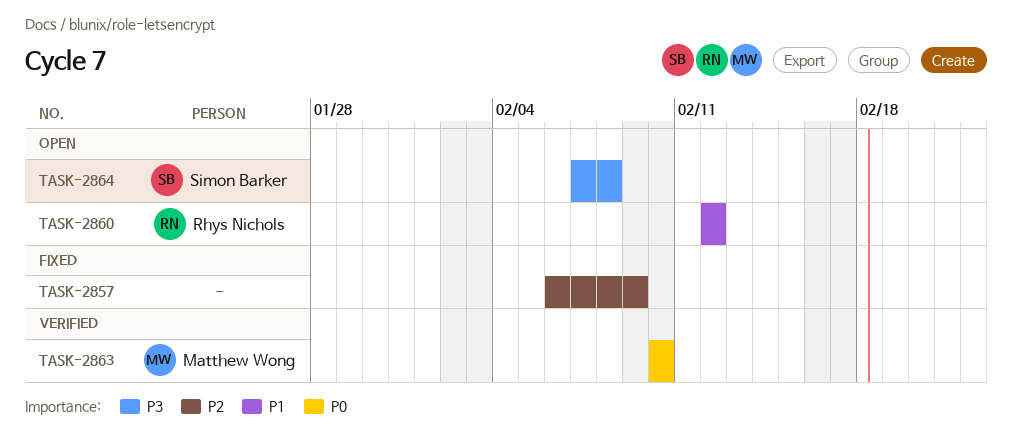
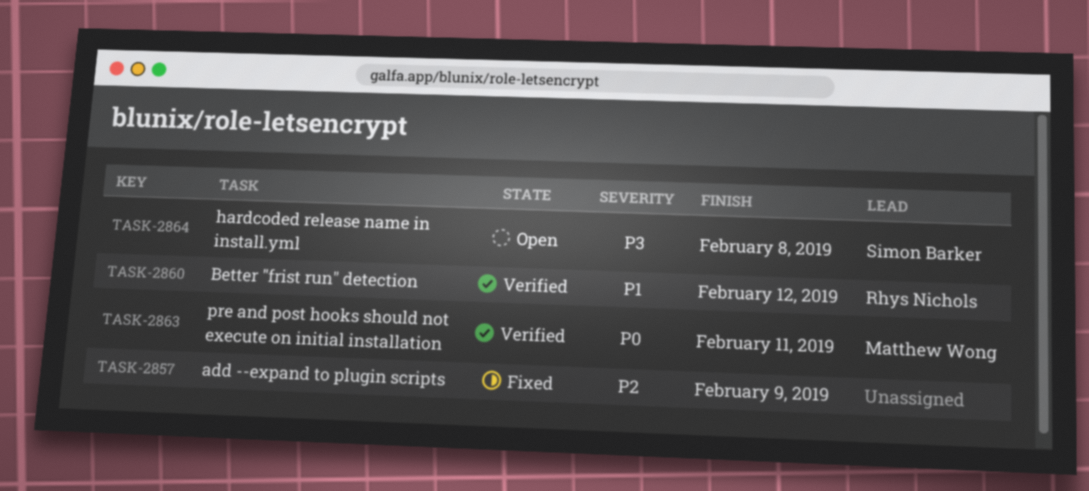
TASK-2860, status: Open -> Verified
TASK-2863, due: Feb 10 -> Feb 11

